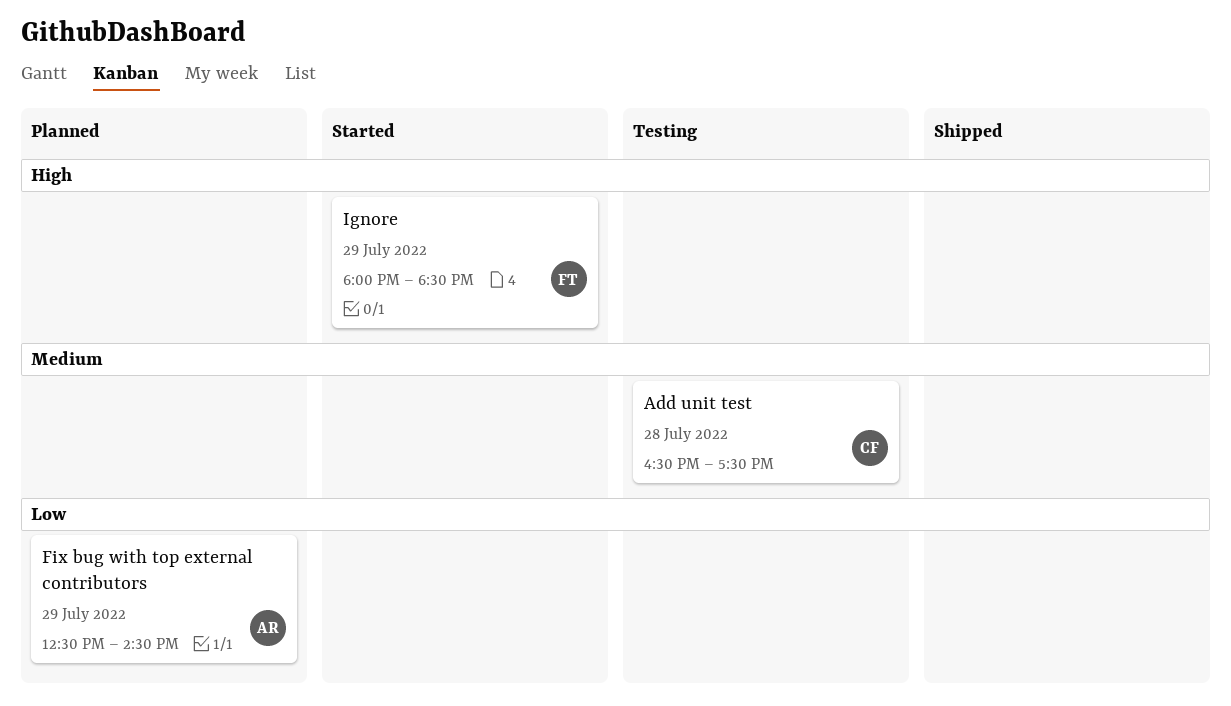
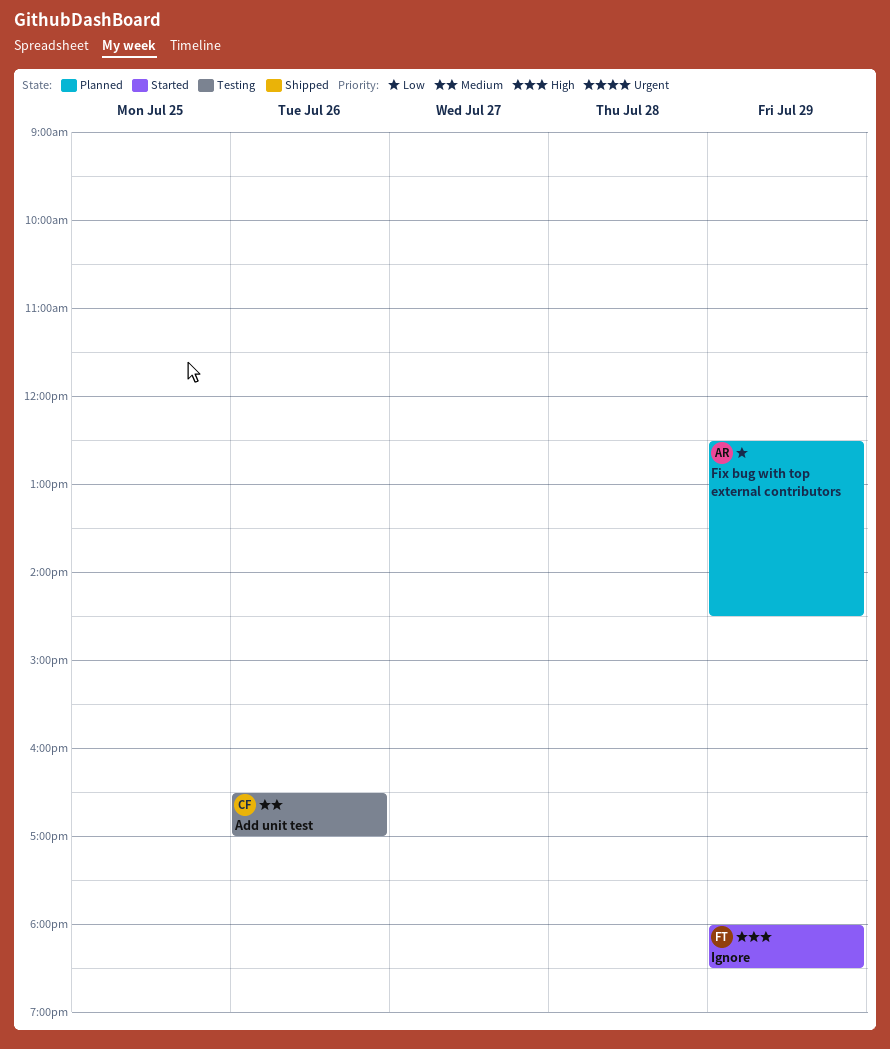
Add unit test, day: Jul 28 -> Jul 26
Add unit test, ends: 17:30 -> 17:00

